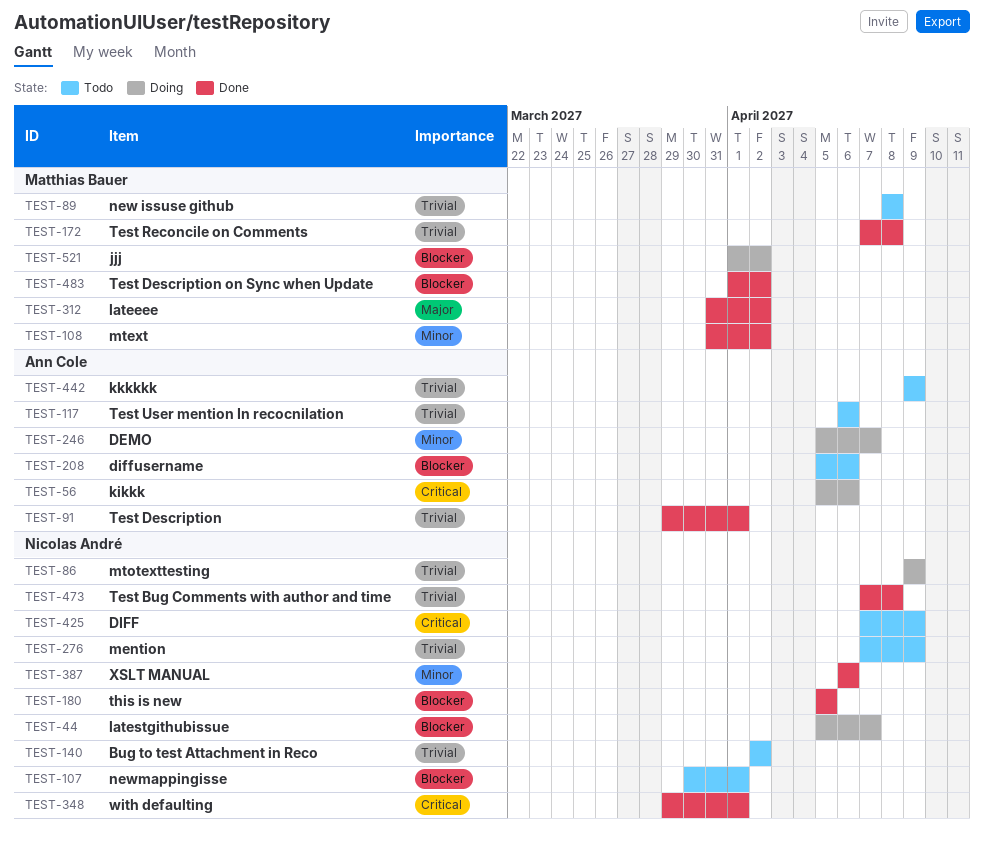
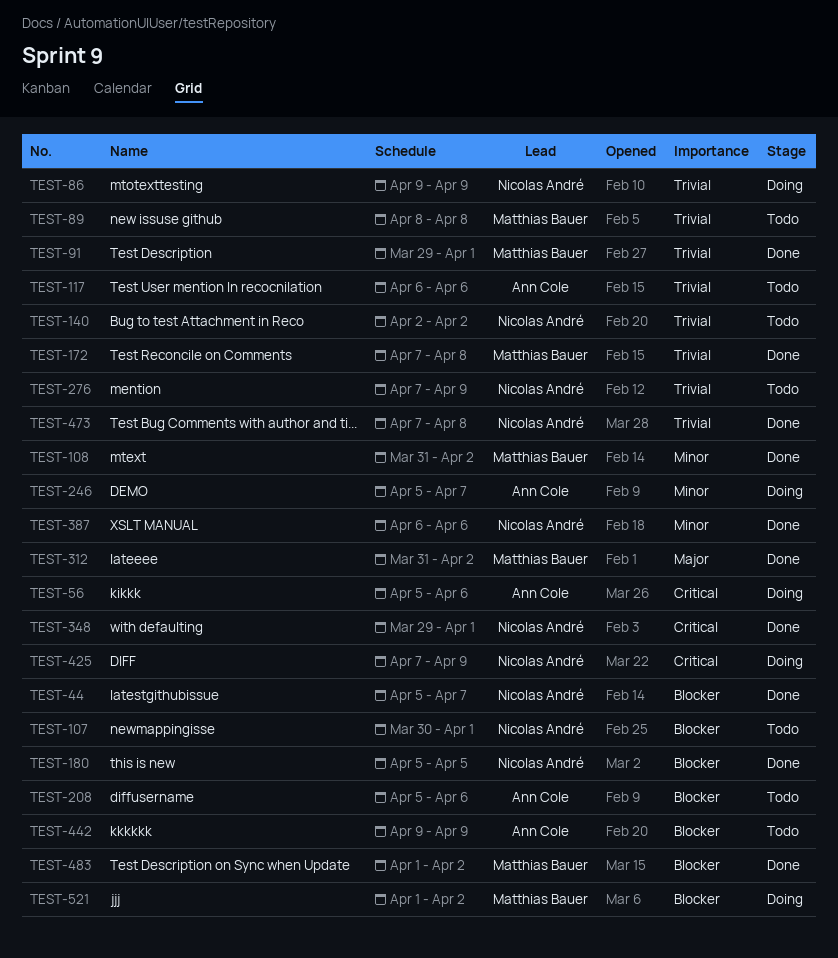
TEST-44, status: Doing -> Done
TEST-91, owner: Ann Cole -> Matthias Bauer
TEST-425, status: Todo -> Doing
TEST-442, priority: Trivial -> Blocker

